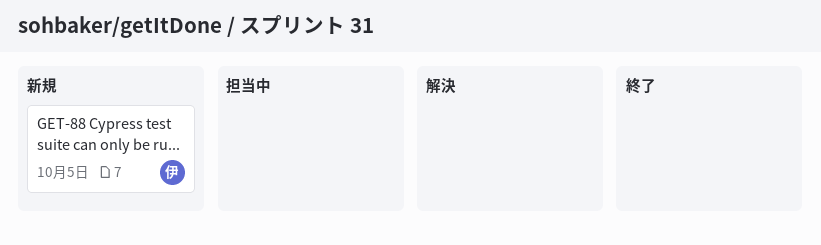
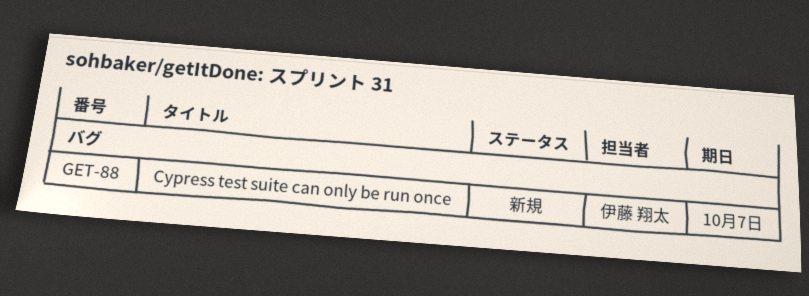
GET-88, due: Oct 5 -> Oct 7

